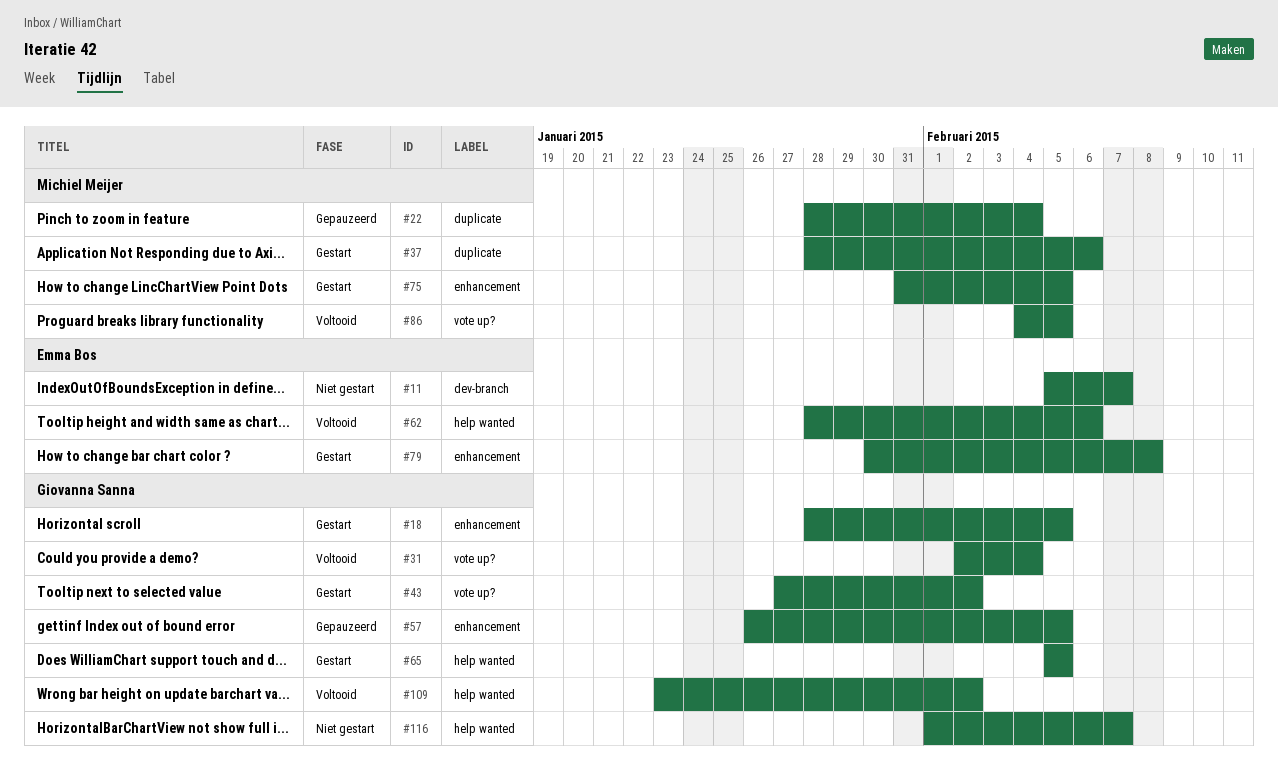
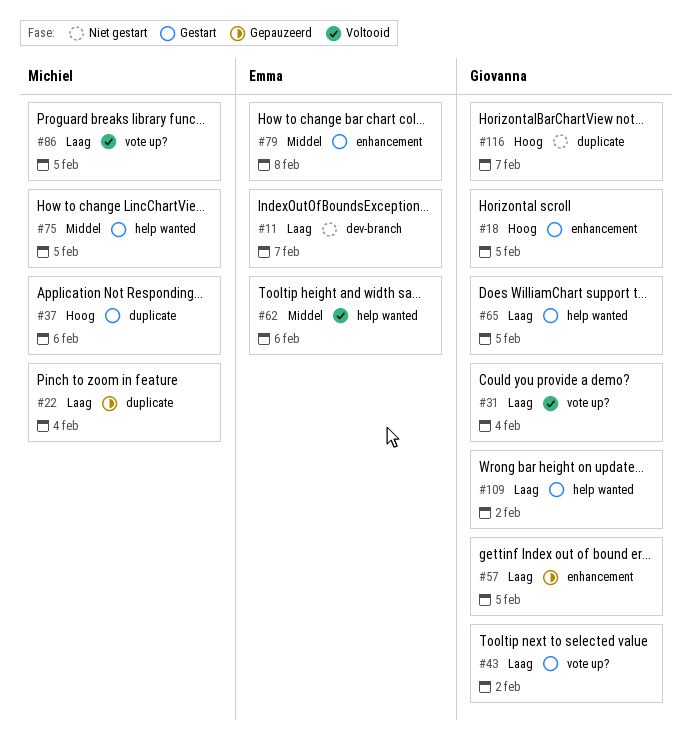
#75, label: enhancement -> help wanted
#109, status: Voltooid -> Gestart
#116, label: help wanted -> duplicate

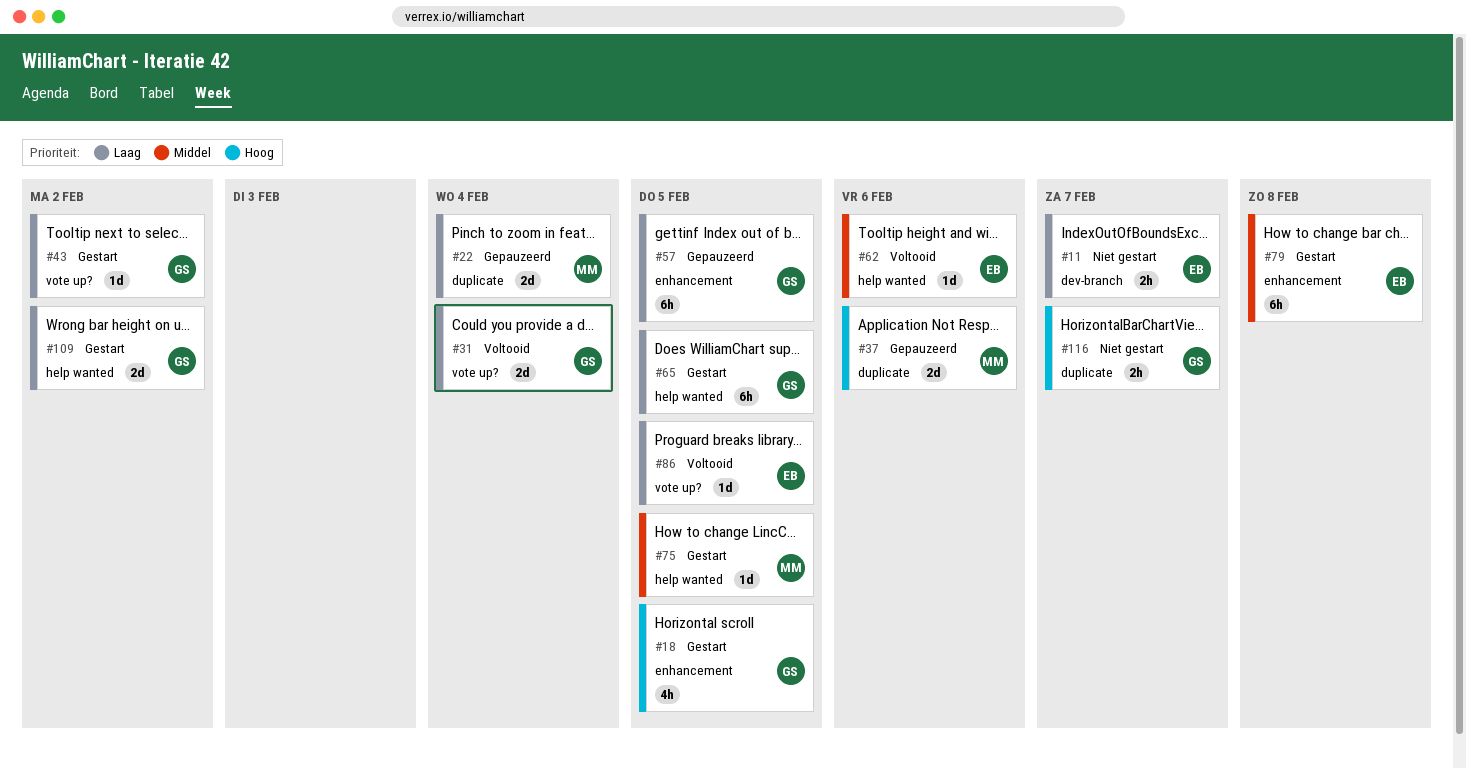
#37, status: Gestart -> Gepauzeerd
#86, owner: Michiel -> Emma

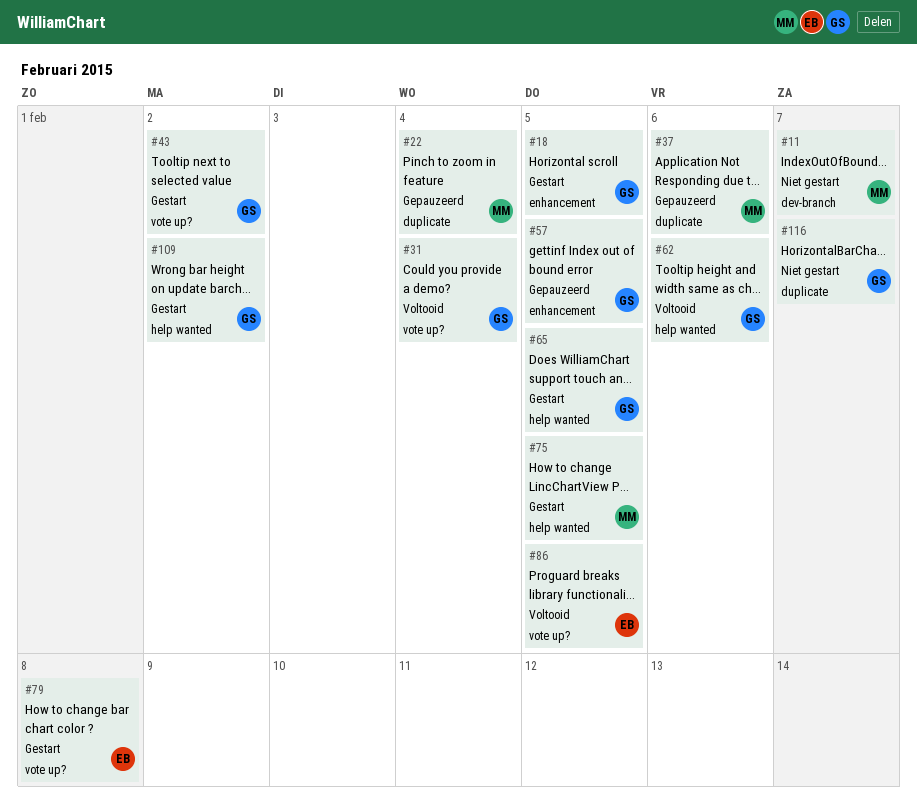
#11, owner: EB -> MM
#62, owner: EB -> GS
#79, label: enhancement -> vote up?

